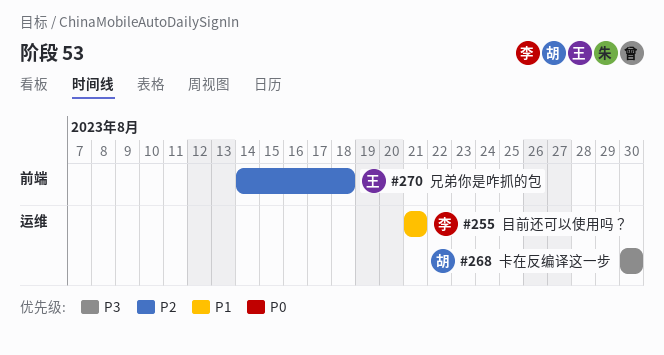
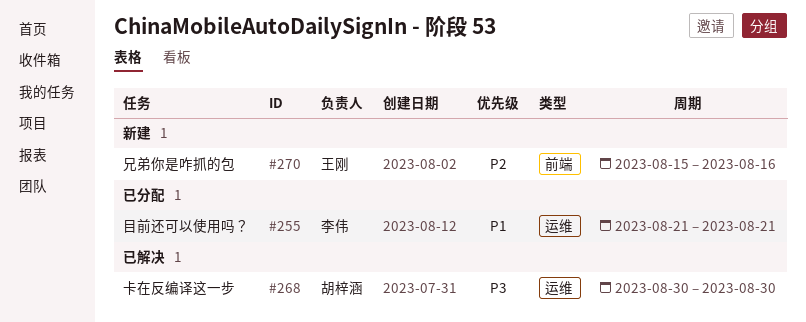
#270, start: Aug 14 -> Aug 15
#270, due: Aug 18 -> Aug 16

